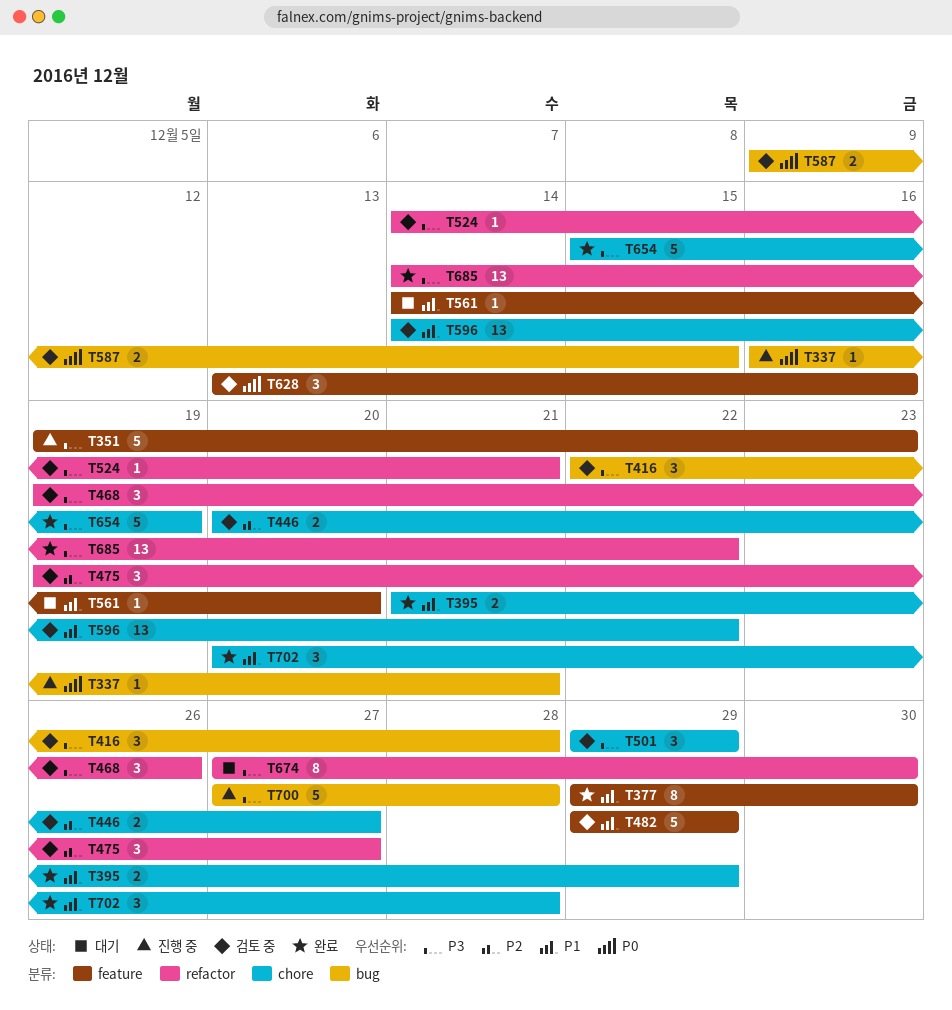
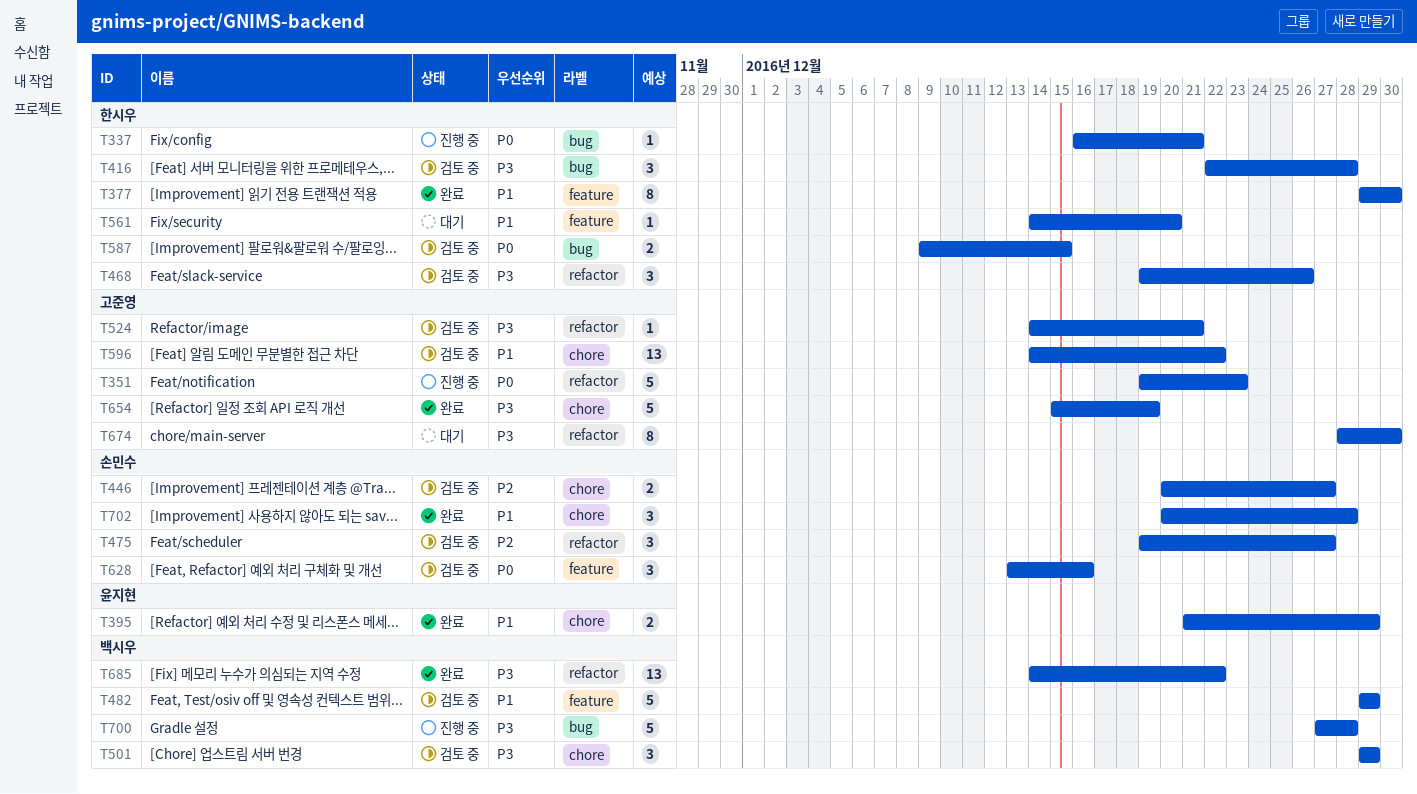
T351, priority: P3 -> P0
T351, label: feature -> refactor
T674, start: Dec 27 -> Dec 28

